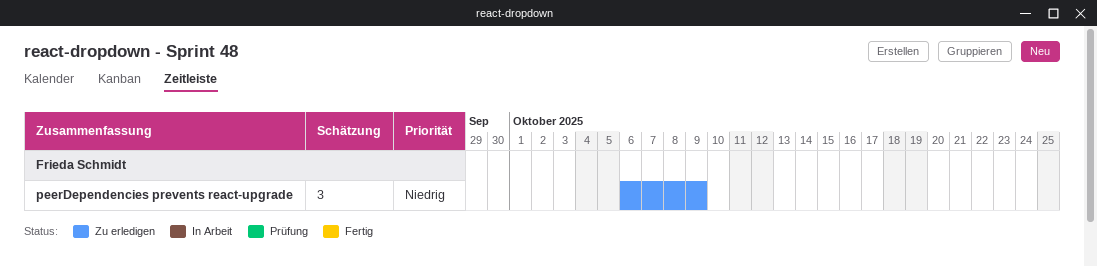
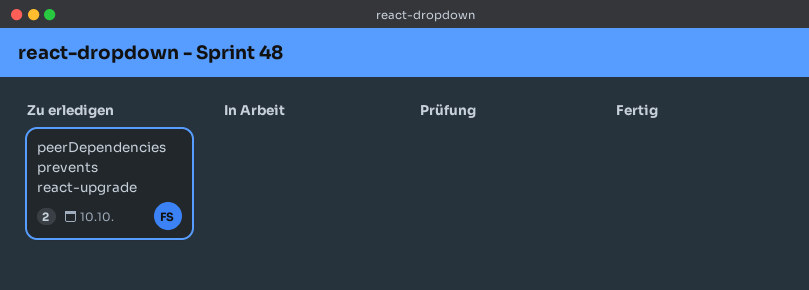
peerDependencies prevents react-upgrade, estimate: 3 -> 2
peerDependencies prevents react-upgrade, due: Oct 9 -> Oct 10

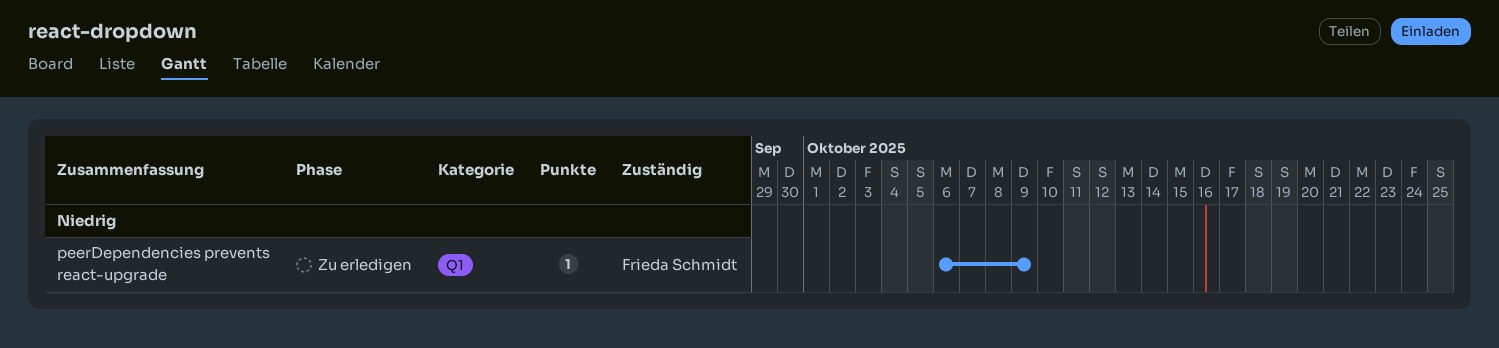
peerDependencies prevents react-upgrade, estimate: 2 -> 1
peerDependencies prevents react-upgrade, due: Oct 10 -> Oct 9

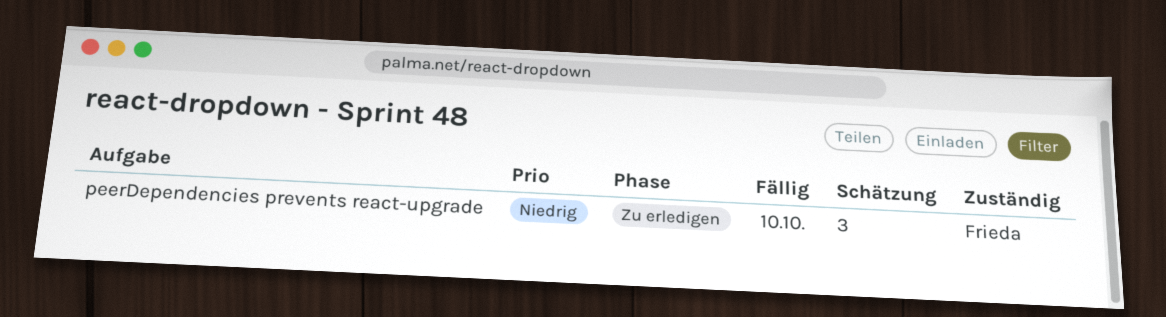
peerDependencies prevents react-upgrade, estimate: 1 -> 3
peerDependencies prevents react-upgrade, due: Oct 9 -> Oct 10

